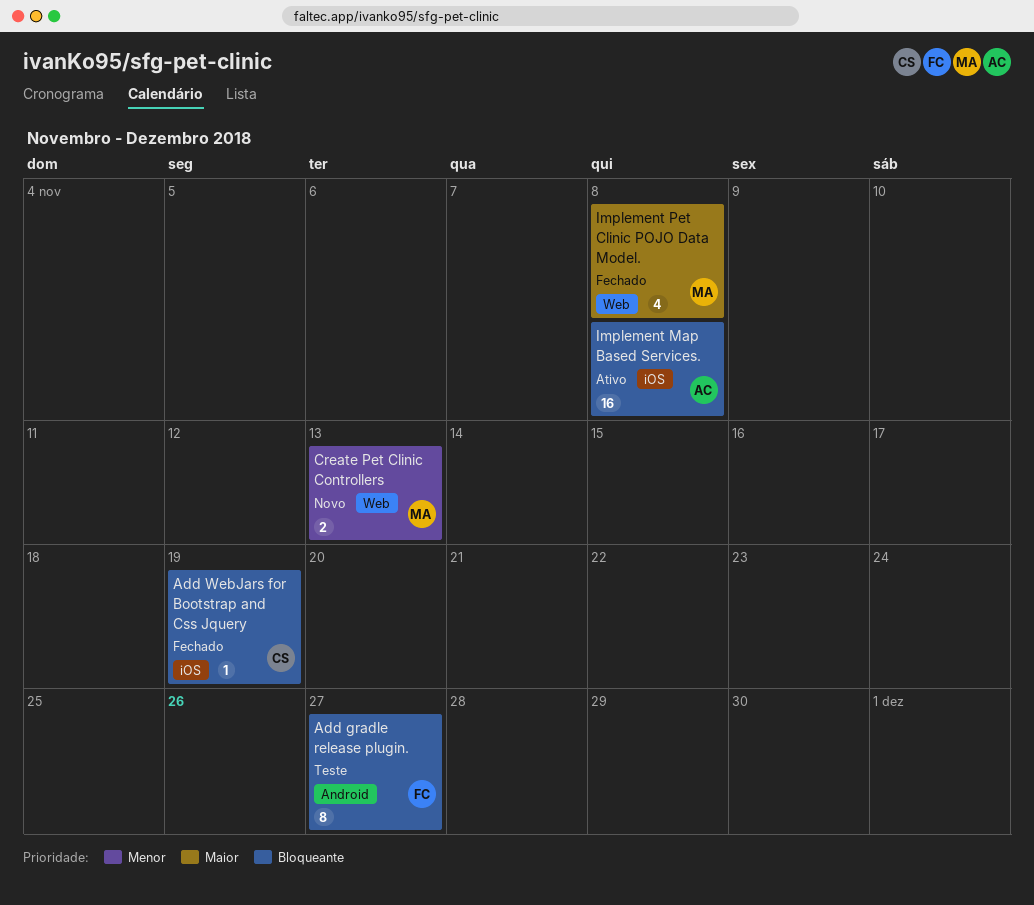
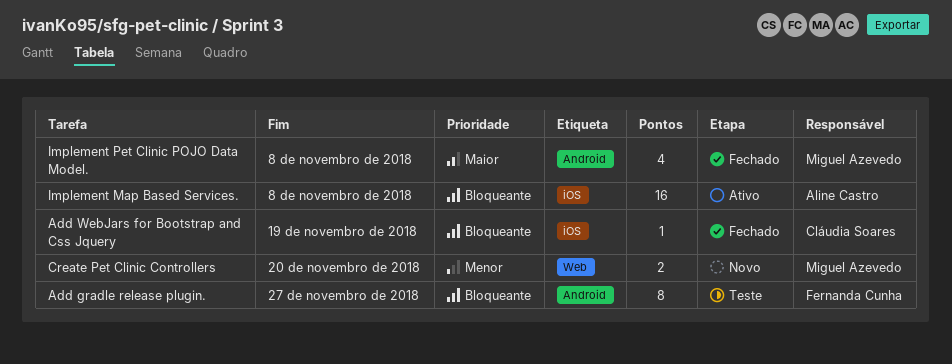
Create Pet Clinic Controllers, due: Nov 13 -> Nov 20
Implement Pet Clinic POJO Data Model., label: Web -> Android

